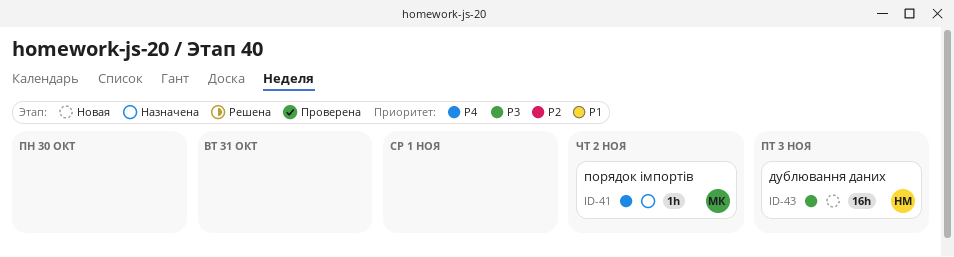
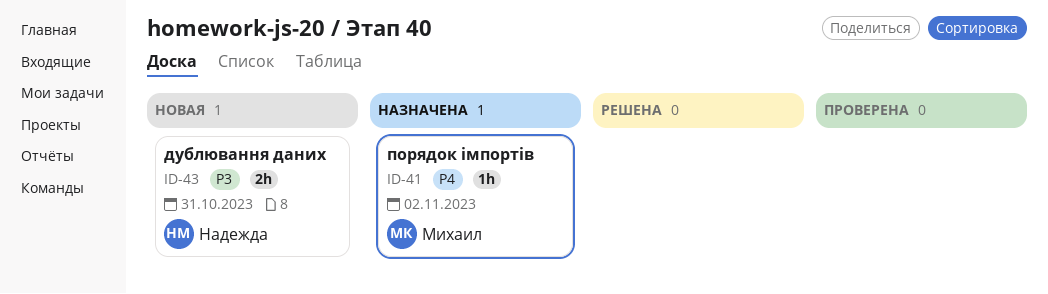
ID-43, estimate: 16h -> 2h
ID-43, due: Nov 3 -> Oct 31

